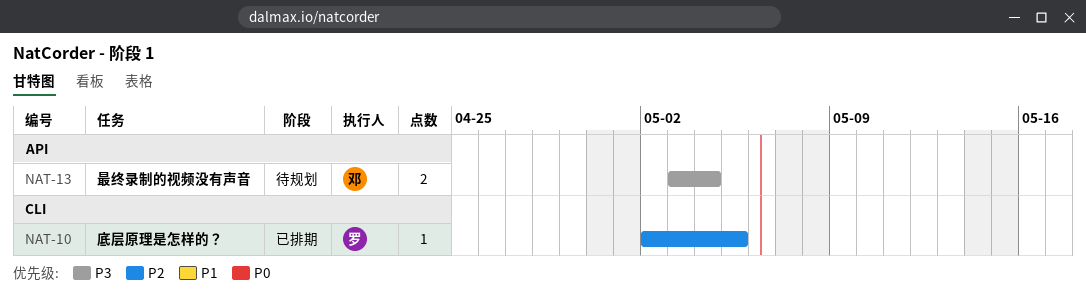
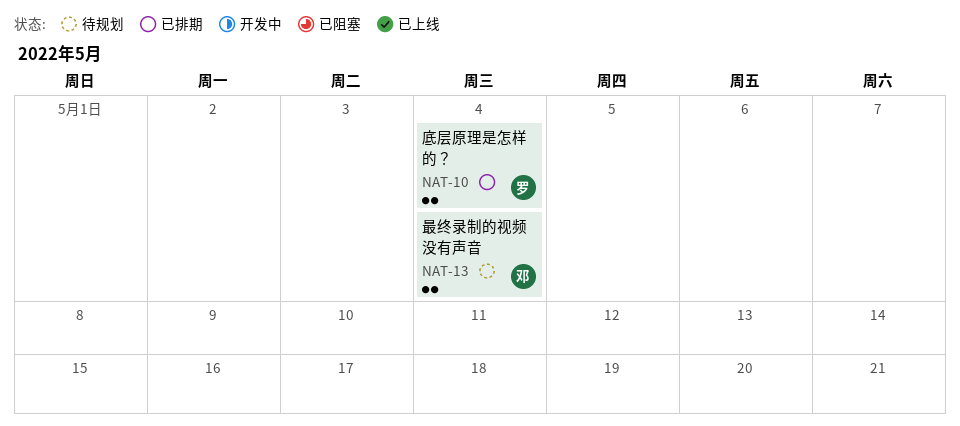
NAT-10, estimate: 1 -> 2
NAT-10, due: May 5 -> May 4

